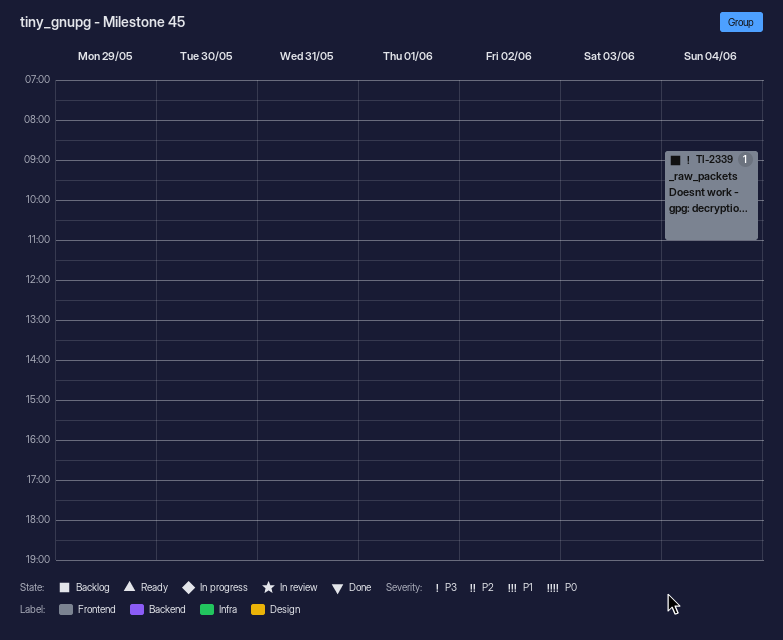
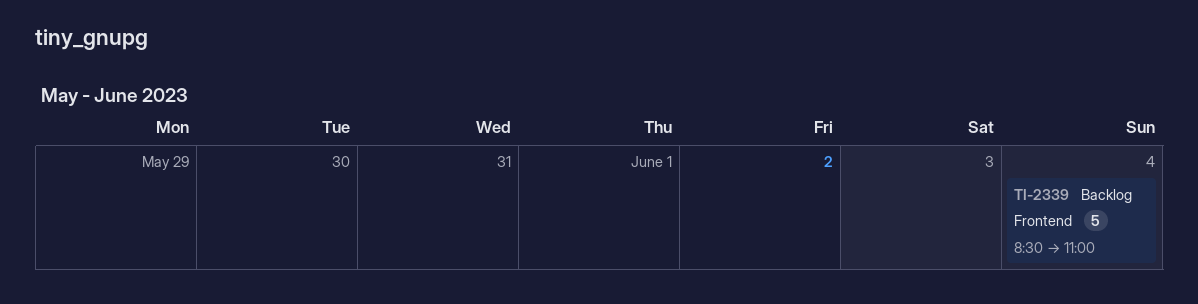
TI-2339, estimate: 1 -> 5
TI-2339, begins: 08:45 -> 08:30

